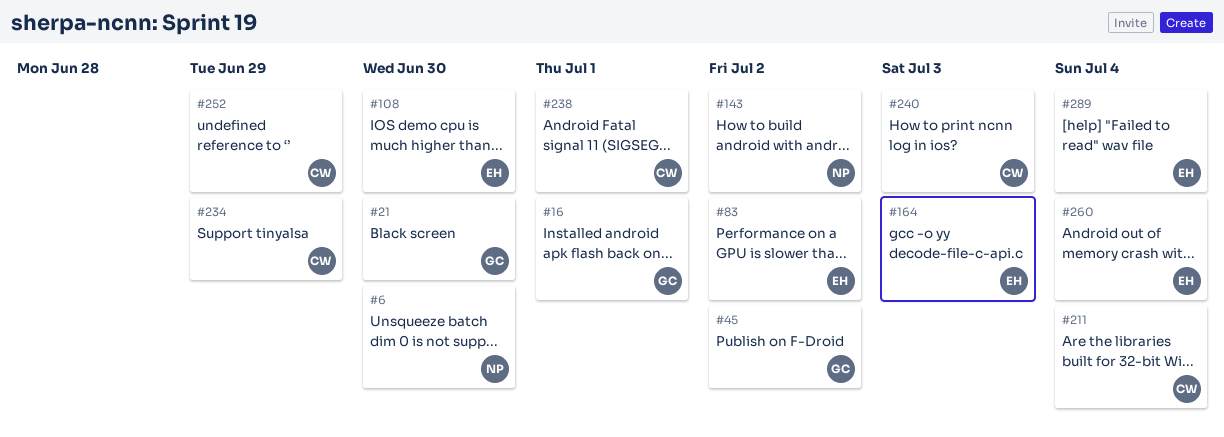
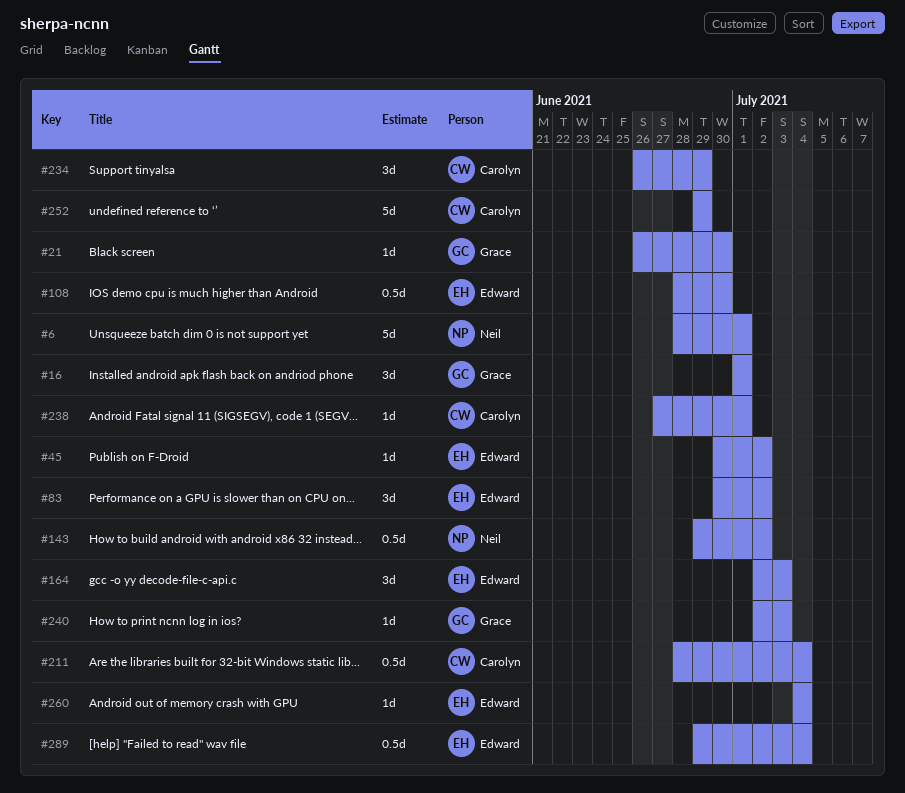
#6, due: Jun 30 -> Jul 1
#45, owner: Grace -> Edward
#240, owner: Carolyn -> Grace

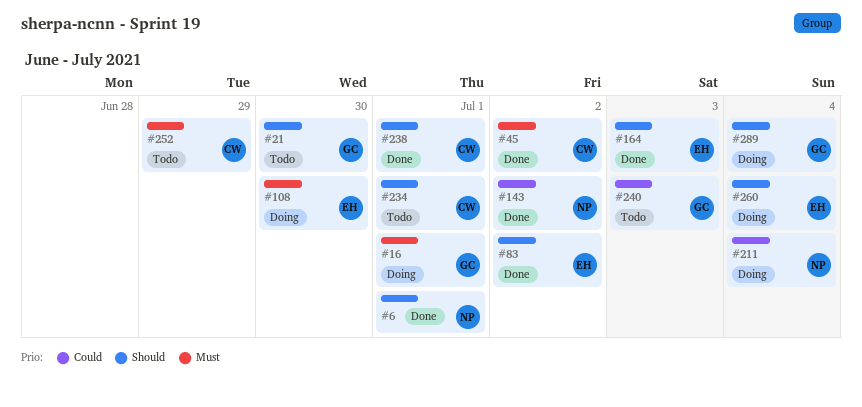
#45, owner: Edward -> Carolyn
#211, owner: Carolyn -> Neil
#234, due: Jun 29 -> Jul 1
#289, owner: Edward -> Grace

